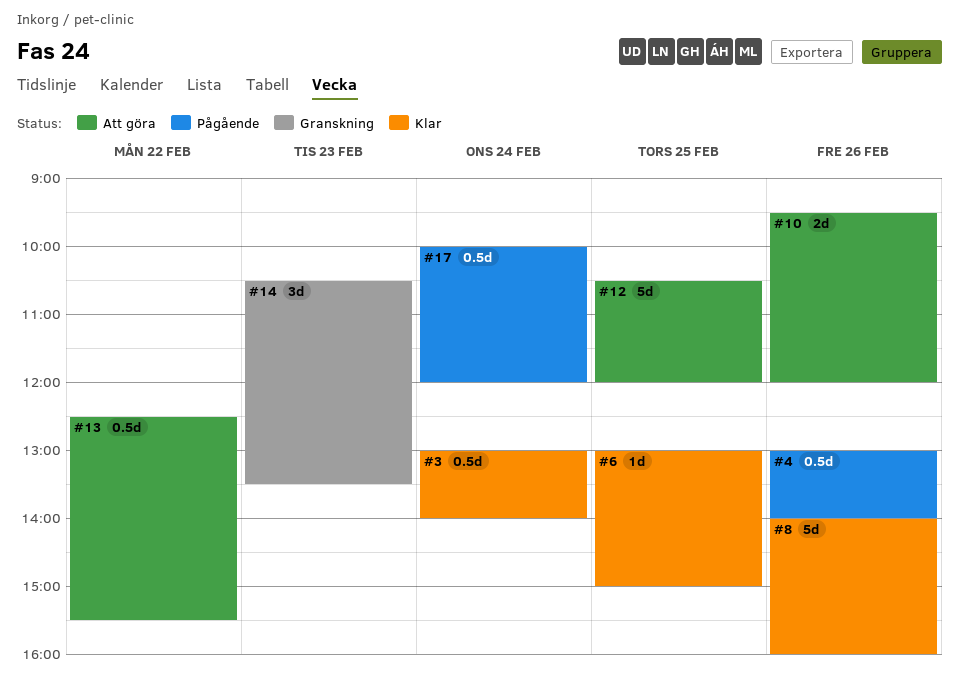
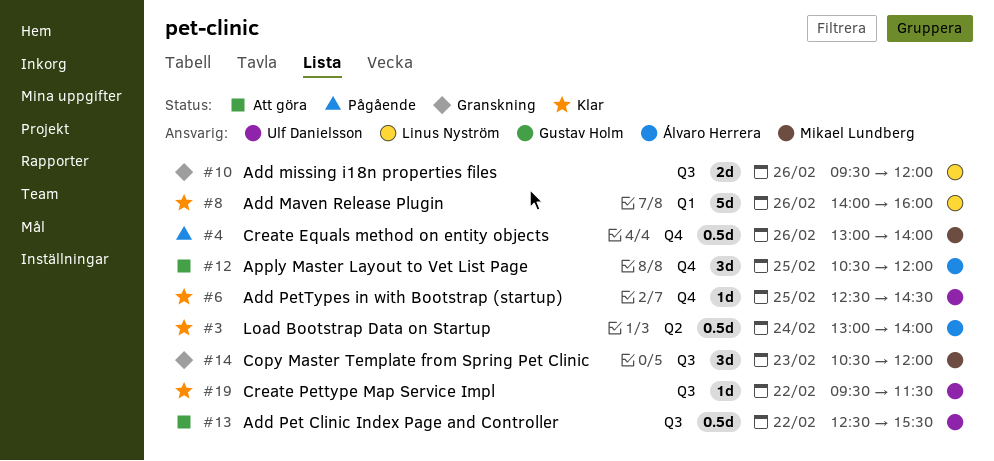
#6, begins: 13:00 -> 12:30
#6, ends: 15:00 -> 14:30
#10, status: Att göra -> Granskning
#12, estimate: 5d -> 3d
#14, ends: 13:30 -> 12:00
#17: present -> none
#19: none -> present

